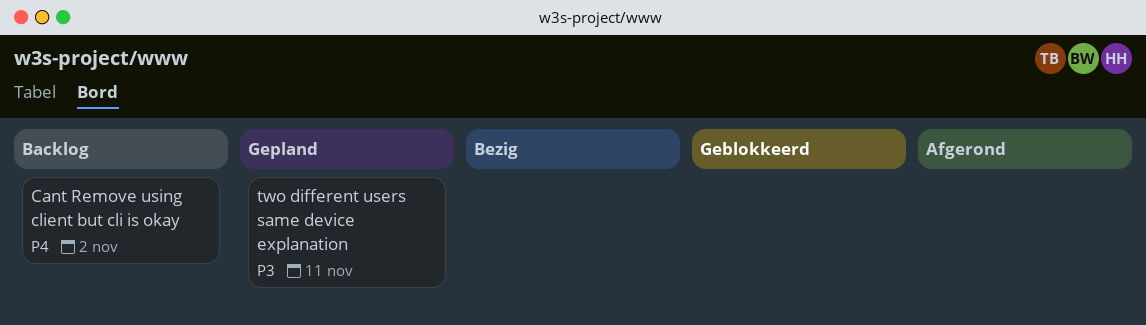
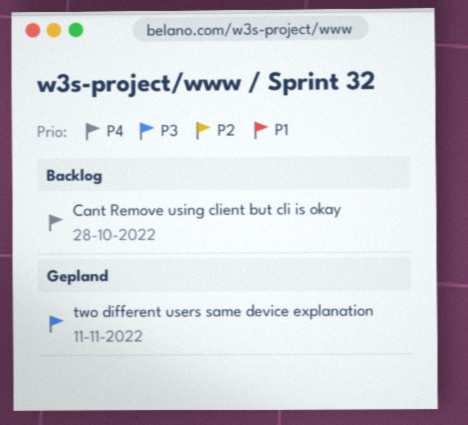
Cant Remove using client but cli is okay, due: Nov 2 -> Oct 28

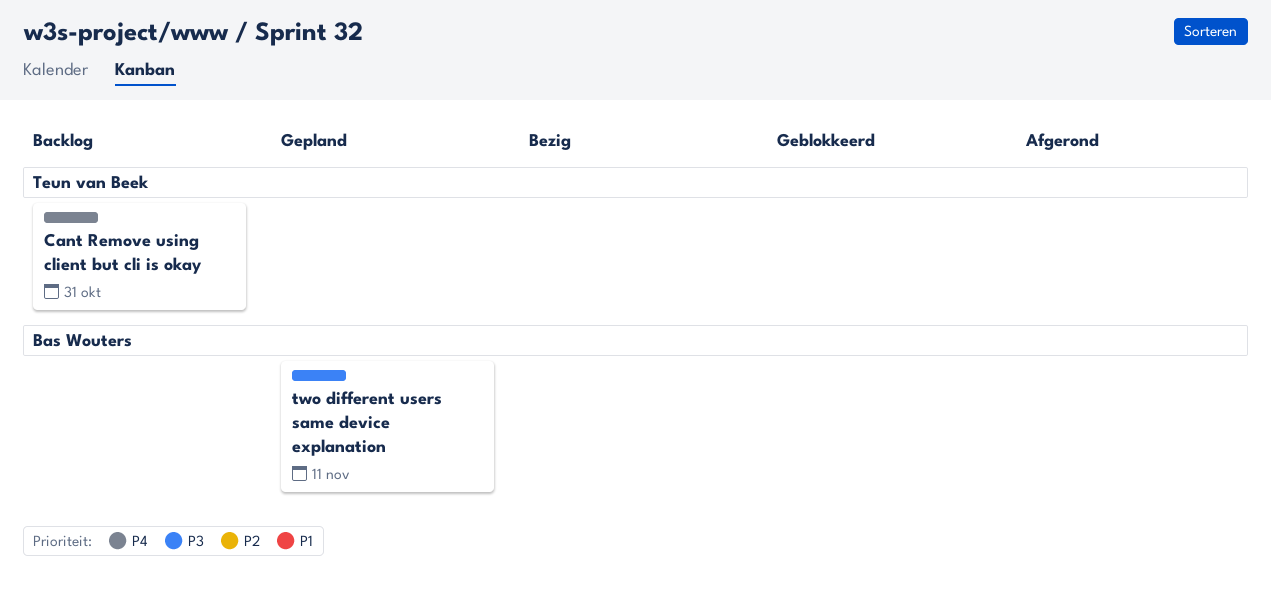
Cant Remove using client but cli is okay, due: Oct 28 -> Oct 31

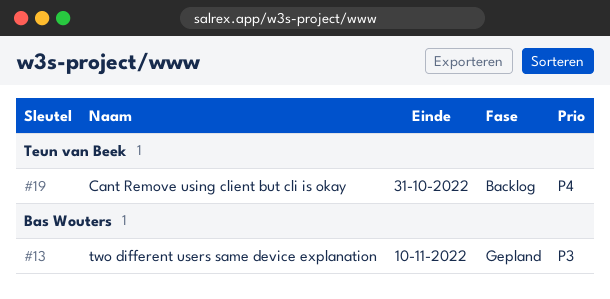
two different users same device explanation, due: Nov 11 -> Nov 10

